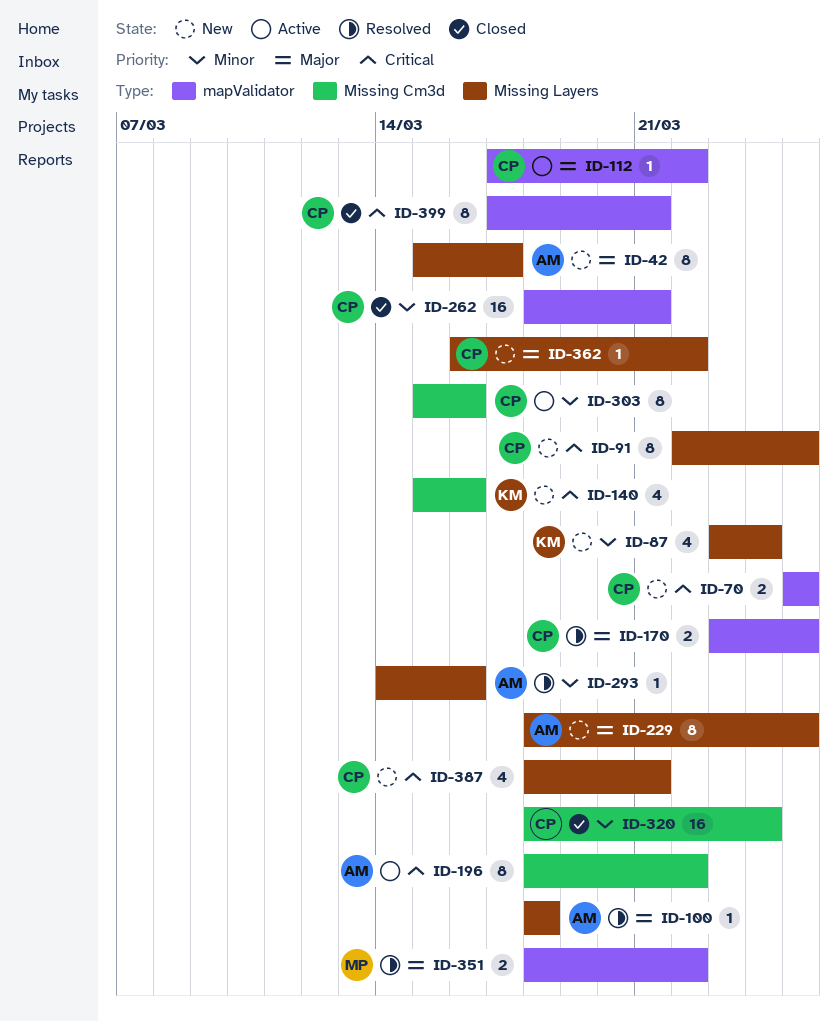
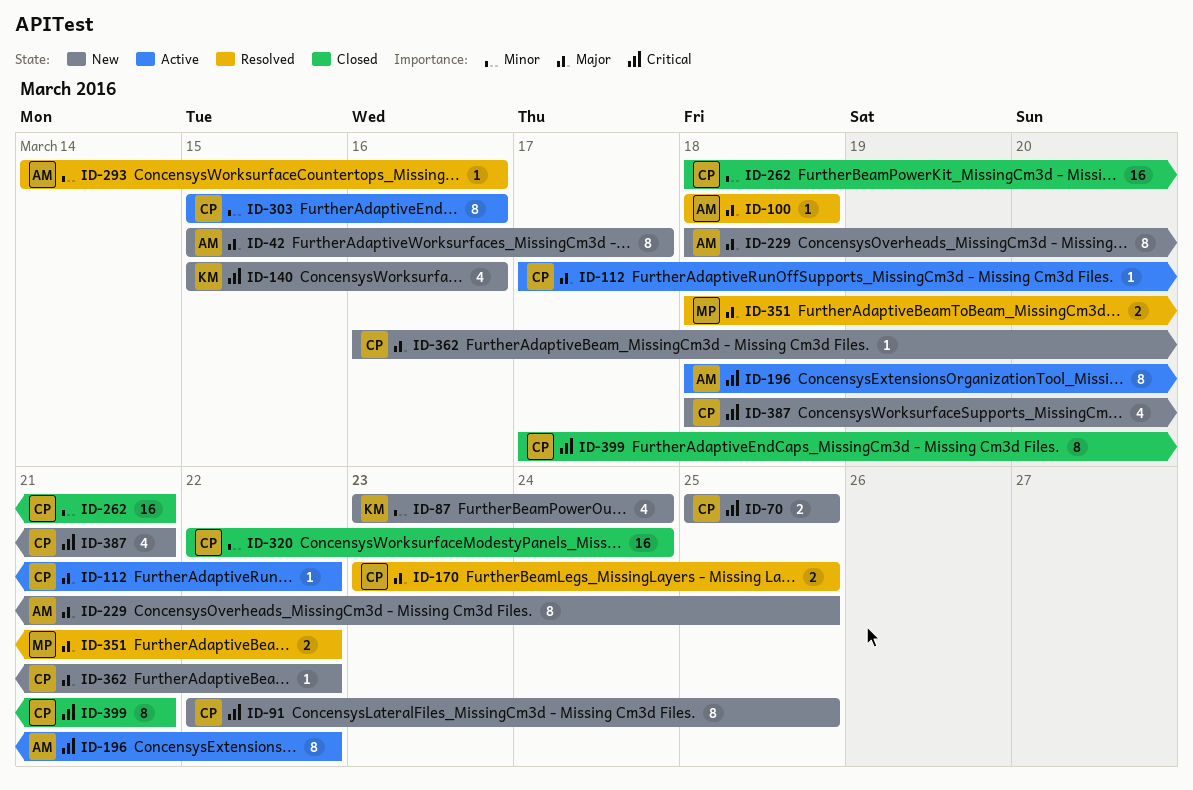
ID-320, start: Mar 18 -> Mar 22

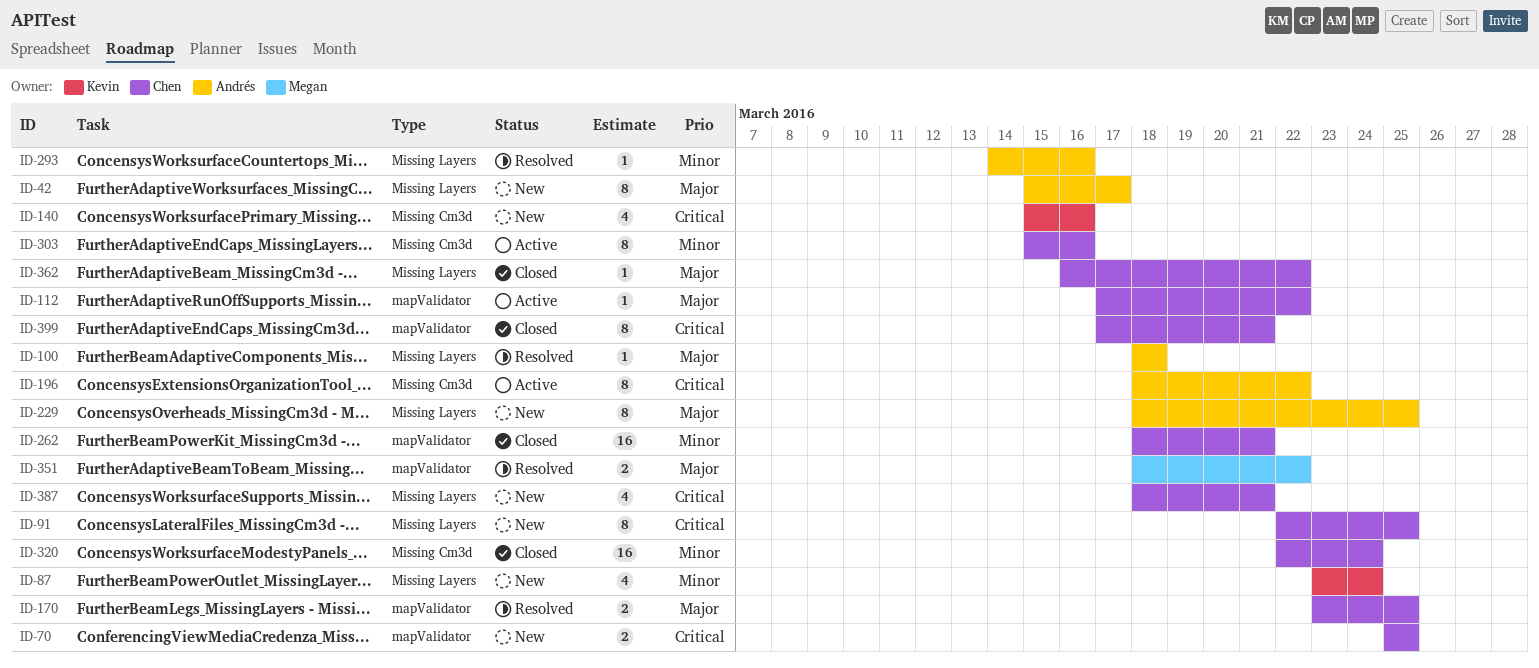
ID-362, status: New -> Closed

